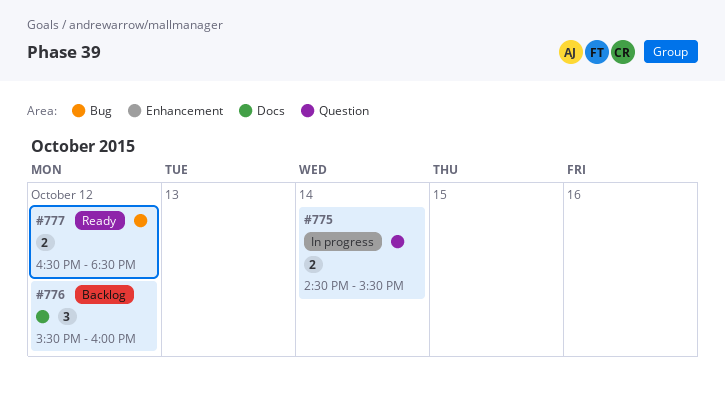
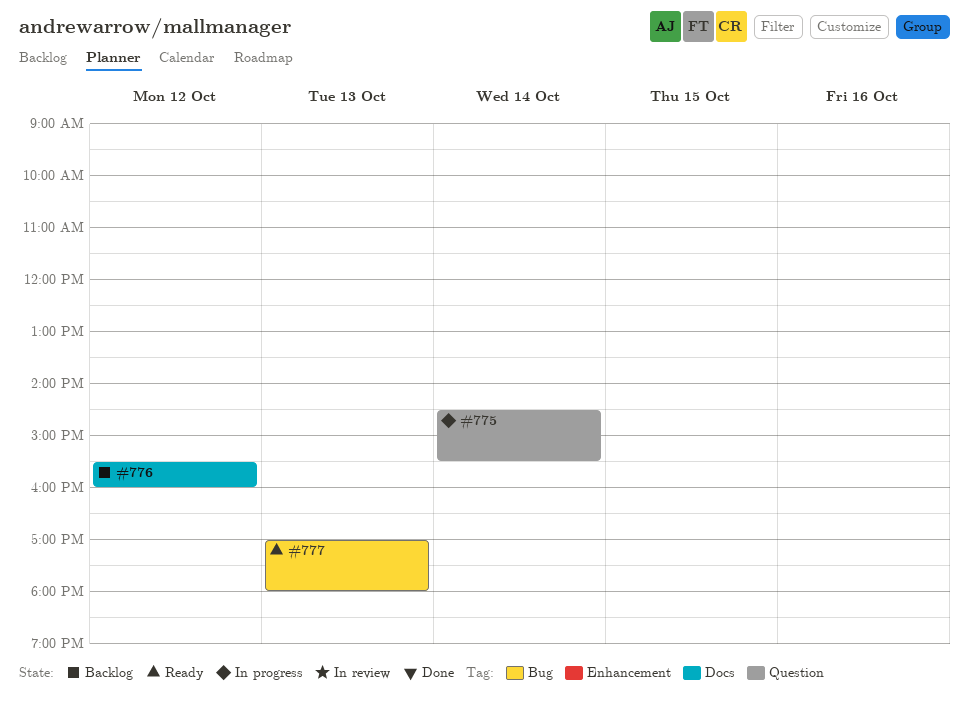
#777, day: Oct 12 -> Oct 13
#777, begins: 16:30 -> 17:00
#777, ends: 18:30 -> 18:00

